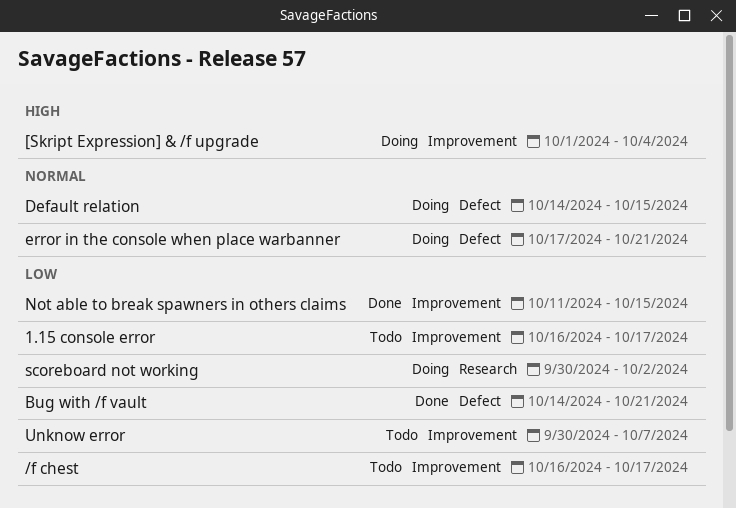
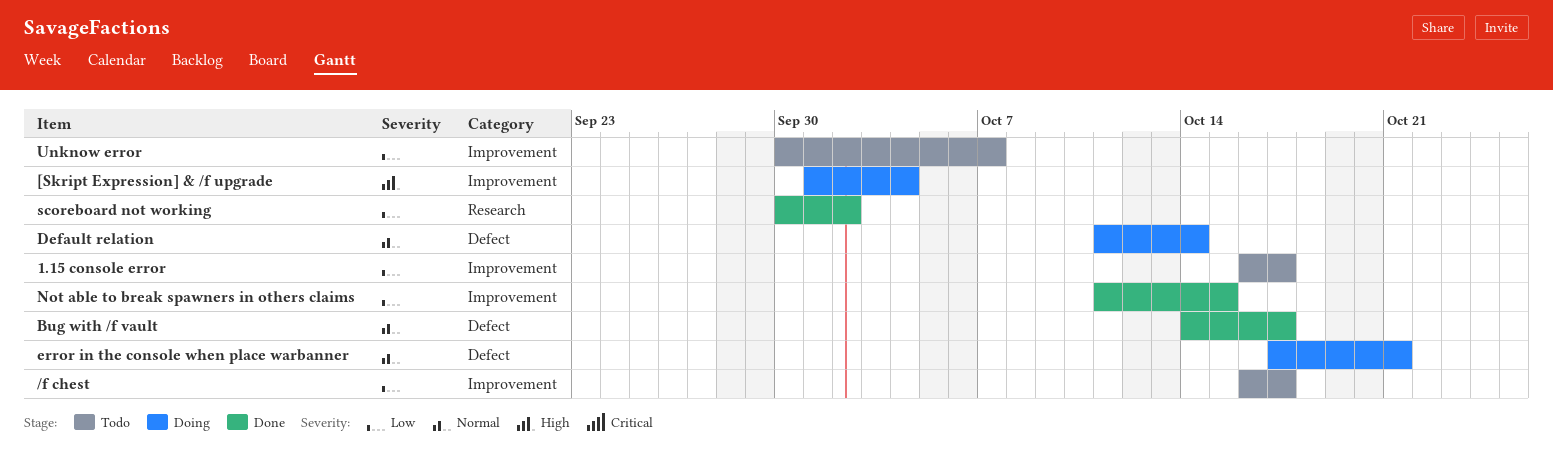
Bug with /f vault, priority: Low -> Normal
Bug with /f vault, due: Oct 21 -> Oct 17
Default relation, start: Oct 14 -> Oct 11
Default relation, due: Oct 15 -> Oct 14
scoreboard not working, status: Doing -> Done

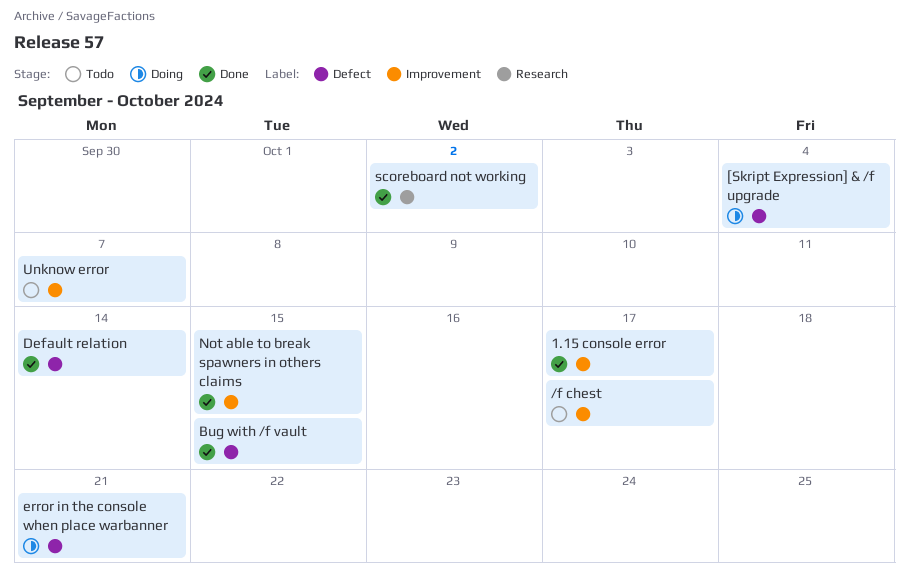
1.15 console error, status: Todo -> Done
[Skript Expression] & /f upgrade, label: Improvement -> Defect
Bug with /f vault, due: Oct 17 -> Oct 15
Default relation, status: Doing -> Done

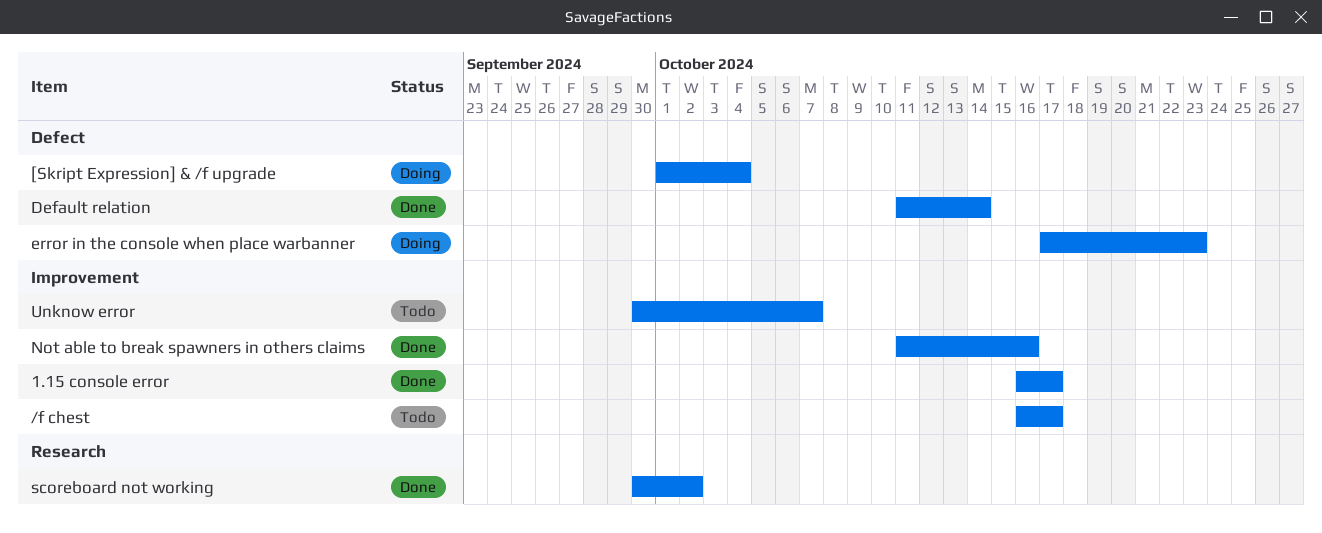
Bug with /f vault: present -> none
error in the console when place warbanner, due: Oct 21 -> Oct 23
Not able to break spawners in others claims, due: Oct 15 -> Oct 16

